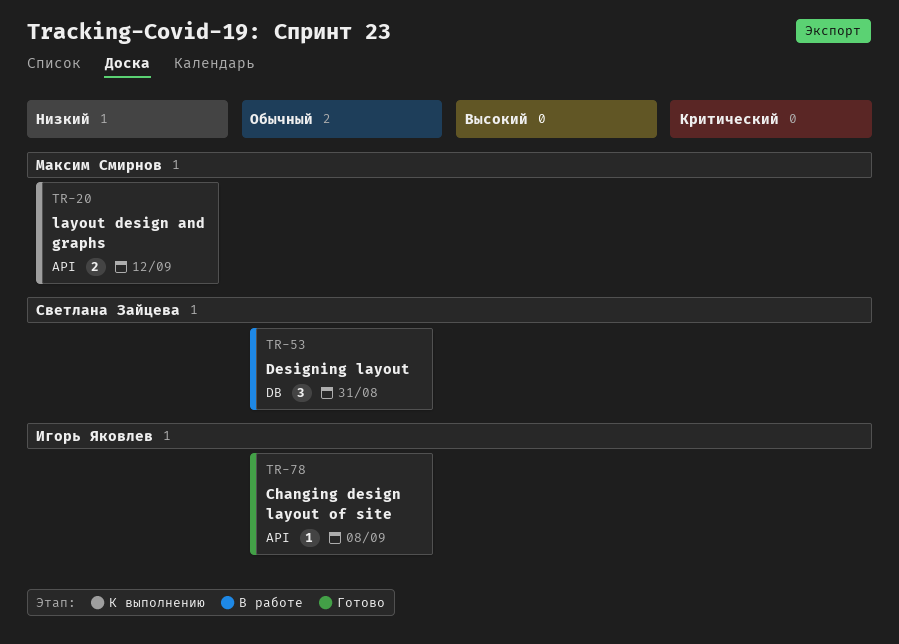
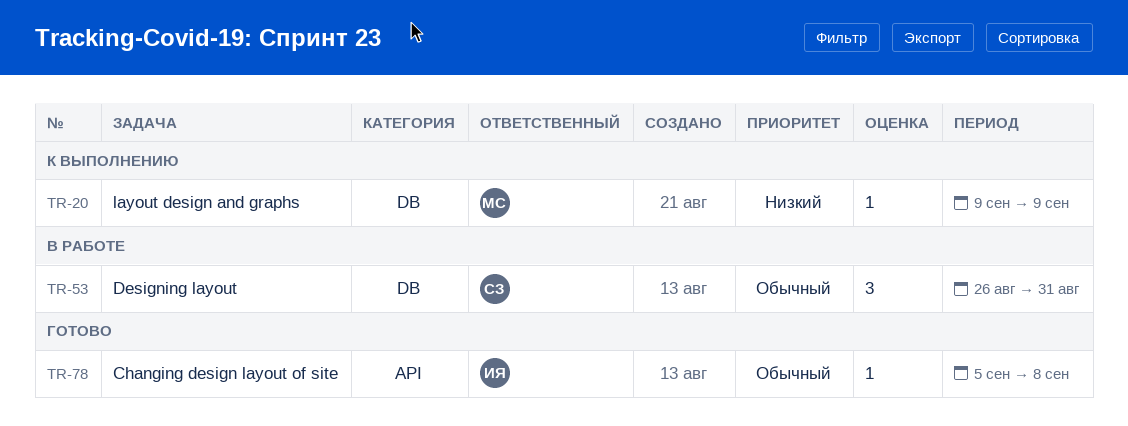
TR-20, label: API -> DB
TR-20, estimate: 2 -> 1
TR-20, due: Sep 12 -> Sep 9

